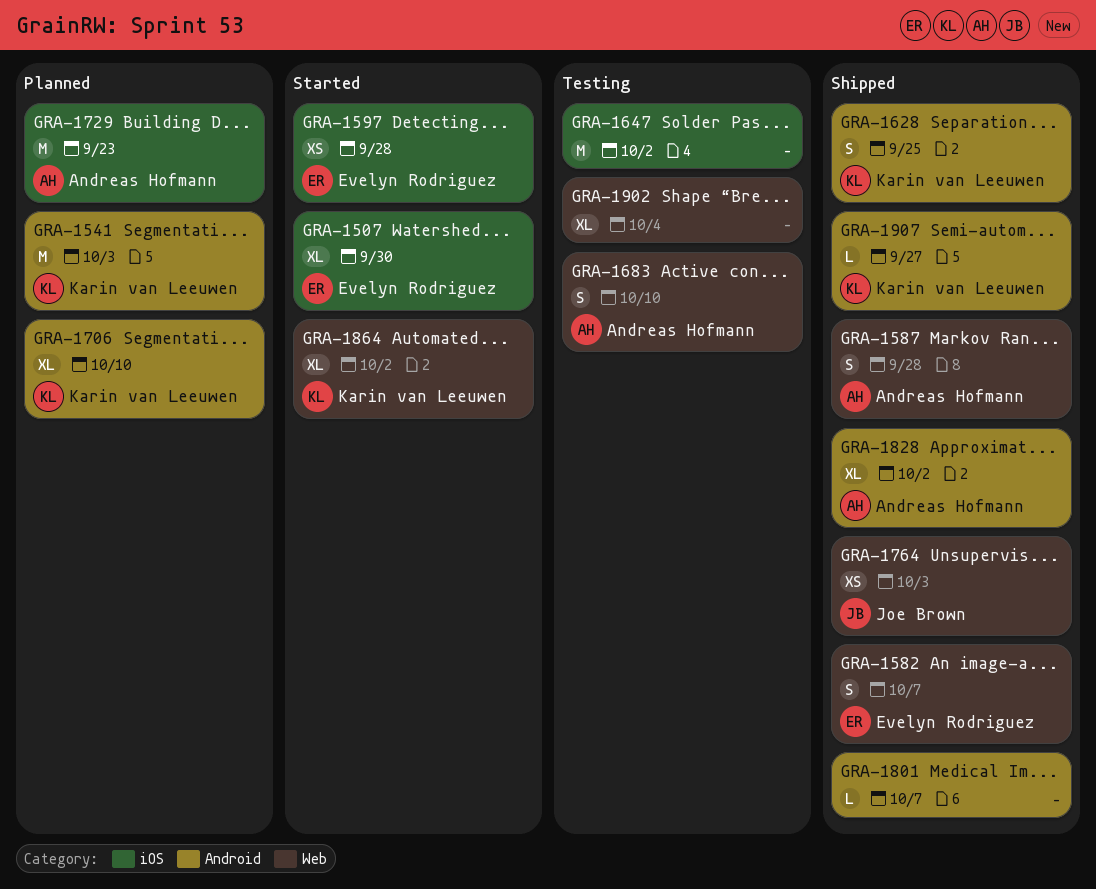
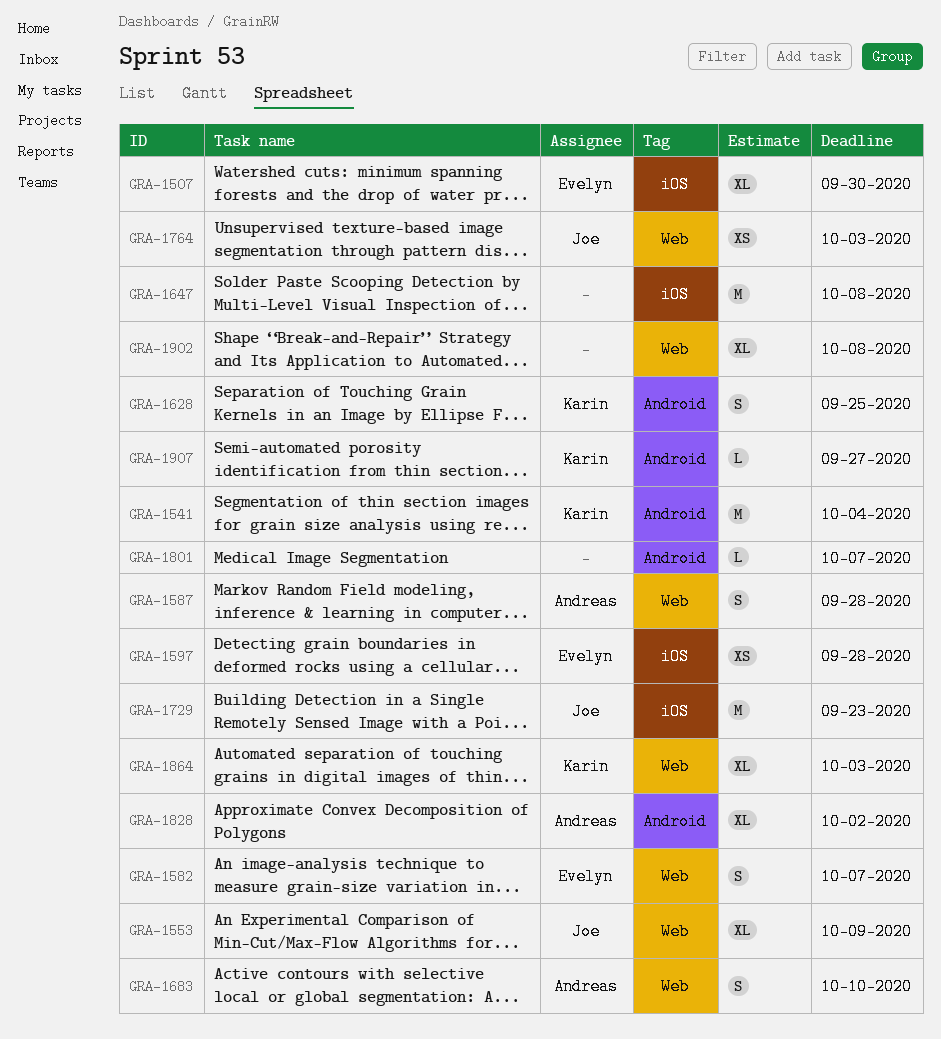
GRA-1541, due: Oct 3 -> Oct 4
GRA-1553: none -> present
GRA-1647, due: Oct 2 -> Oct 8
GRA-1706: present -> none
GRA-1729, owner: Andreas Hofmann -> Joe Brown
GRA-1864, due: Oct 2 -> Oct 3
GRA-1902, due: Oct 4 -> Oct 8

